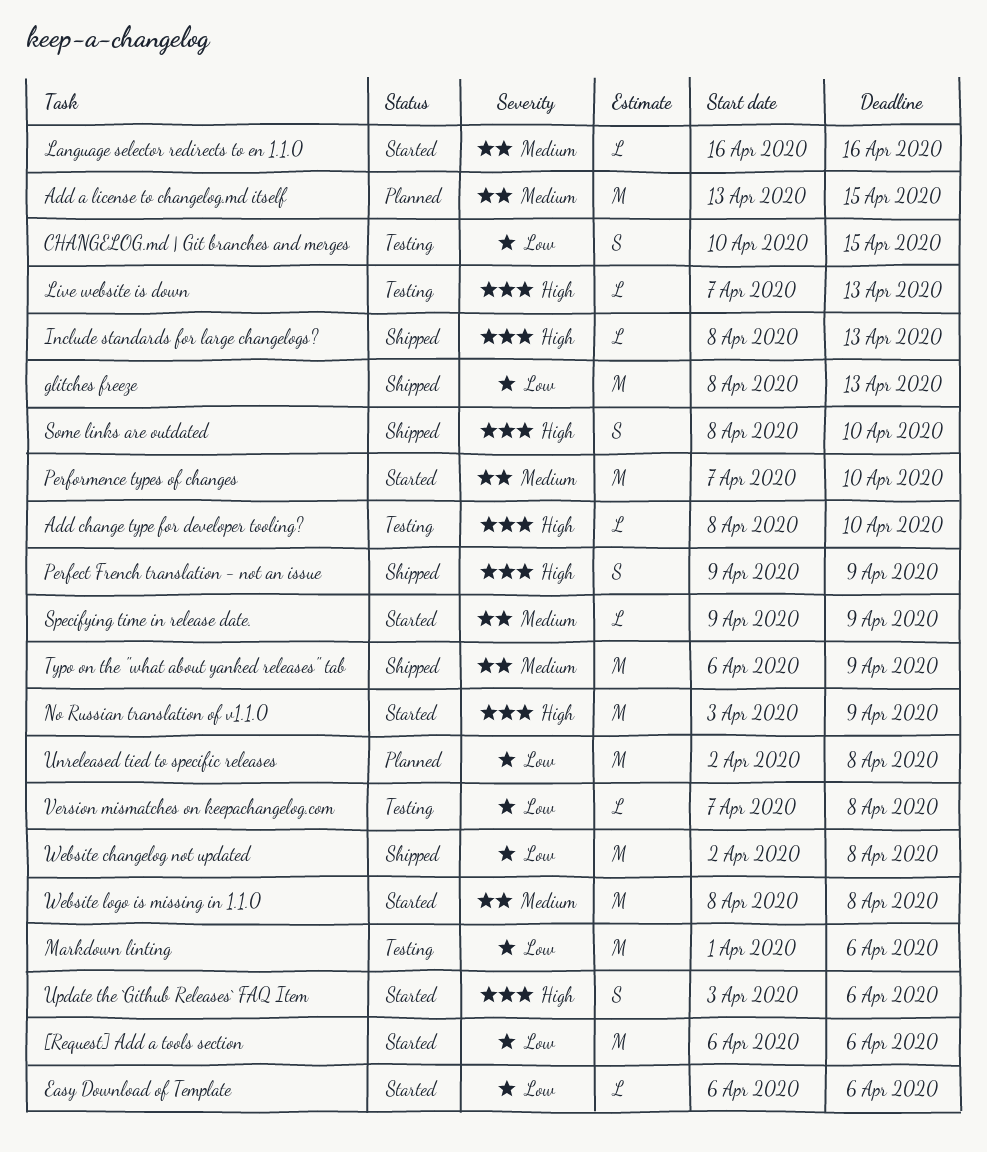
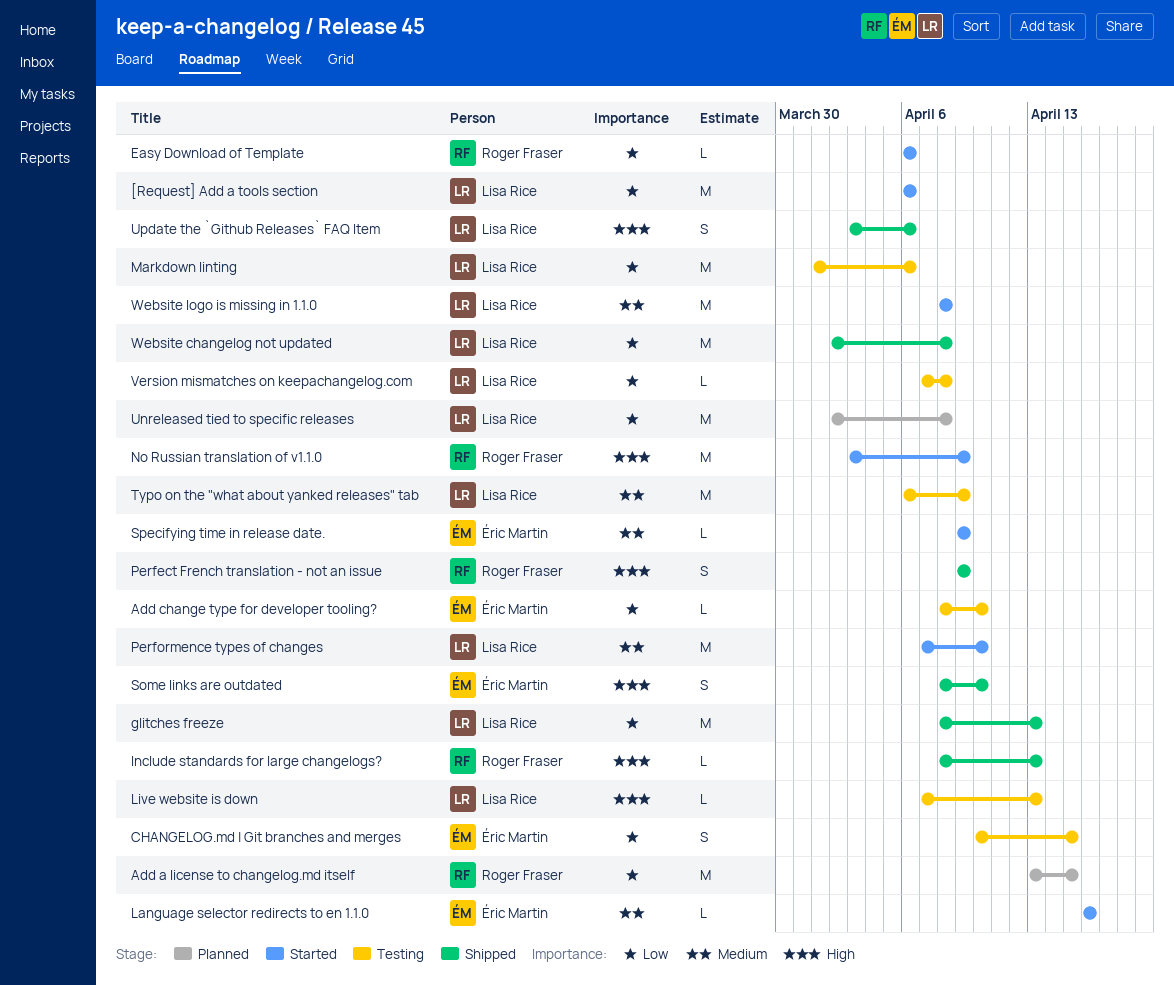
Add a license to changelog.md itself, priority: Medium -> Low
Add change type for developer tooling?, priority: High -> Low
Typo on the "what about yanked releases" tab, status: Shipped -> Testing
Update the `Github Releases` FAQ Item, status: Started -> Shipped

